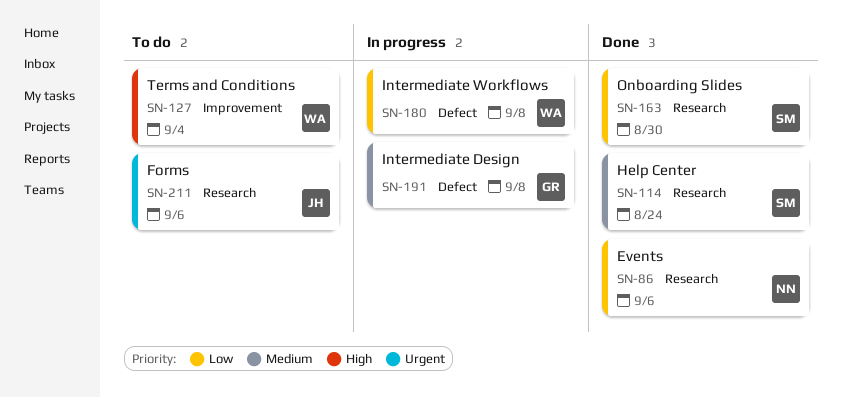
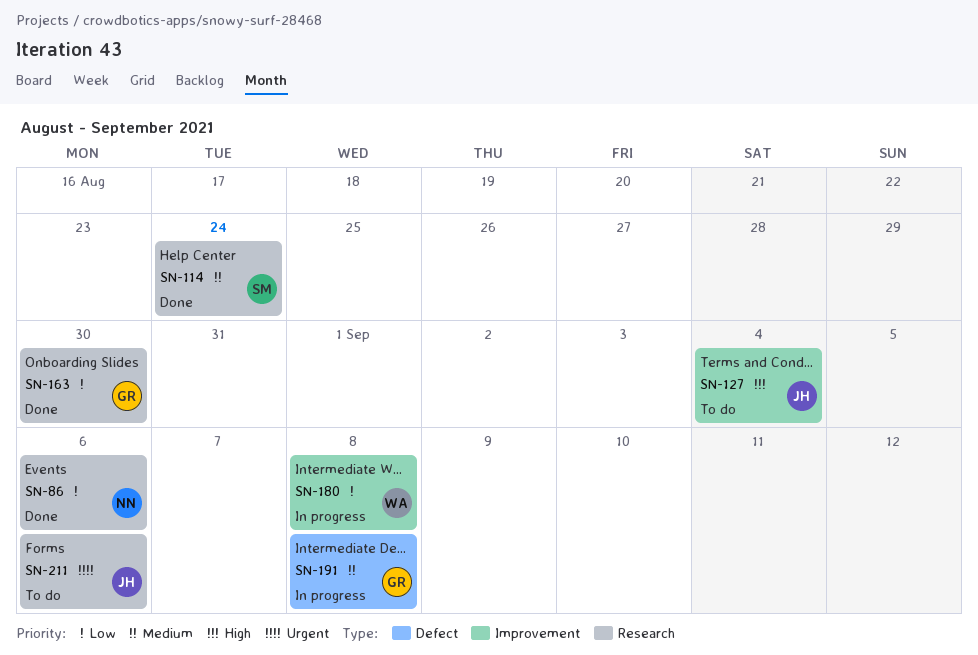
SN-127, owner: WA -> JH
SN-163, owner: SM -> GR
SN-180, label: Defect -> Improvement

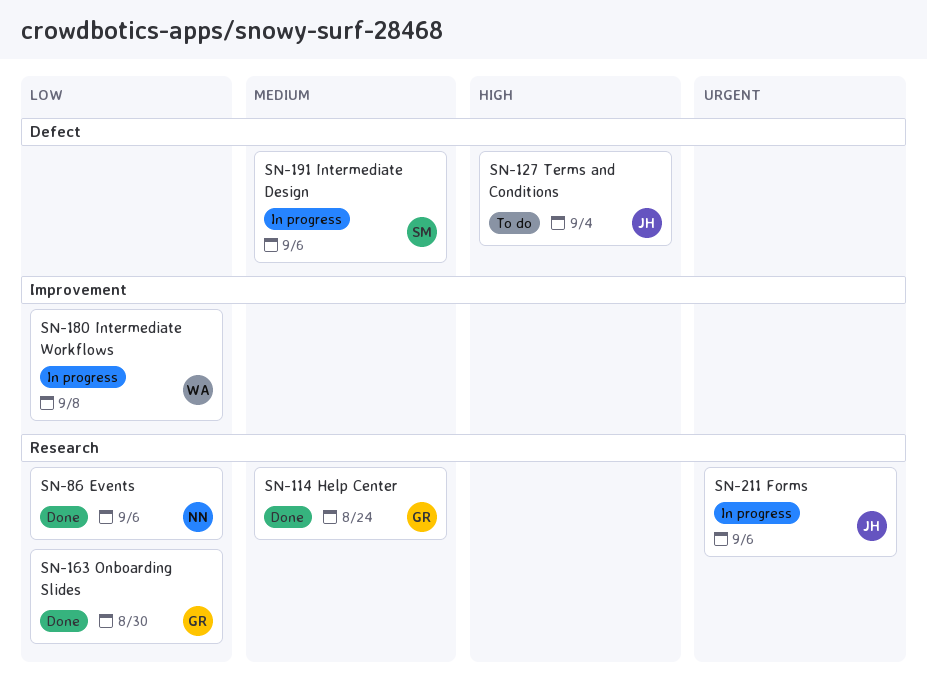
SN-114, owner: SM -> GR
SN-127, label: Improvement -> Defect
SN-191, owner: GR -> SM
SN-191, due: Sep 8 -> Sep 6
SN-211, status: To do -> In progress

